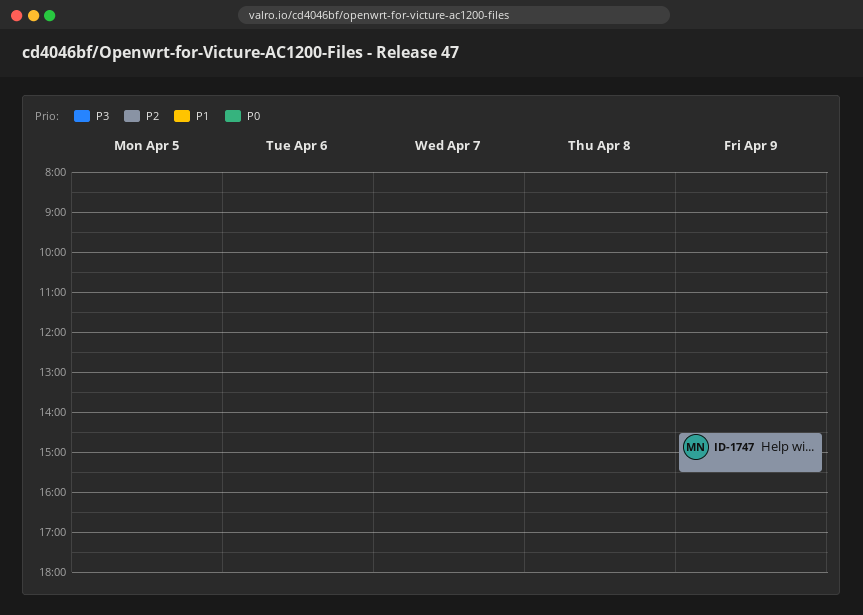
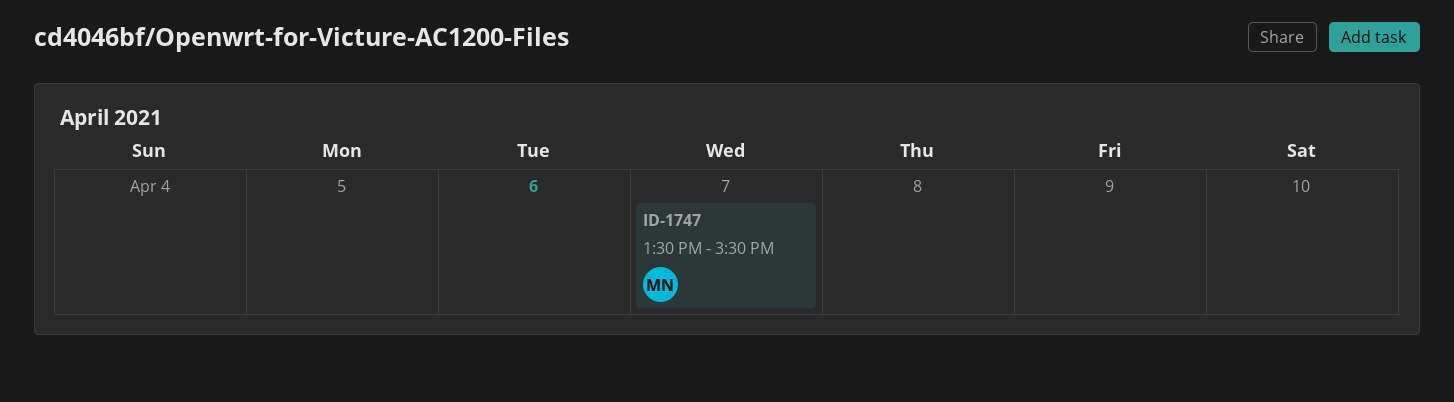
ID-1747, day: Apr 9 -> Apr 7
ID-1747, begins: 14:30 -> 13:30

